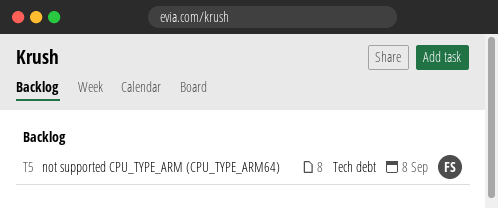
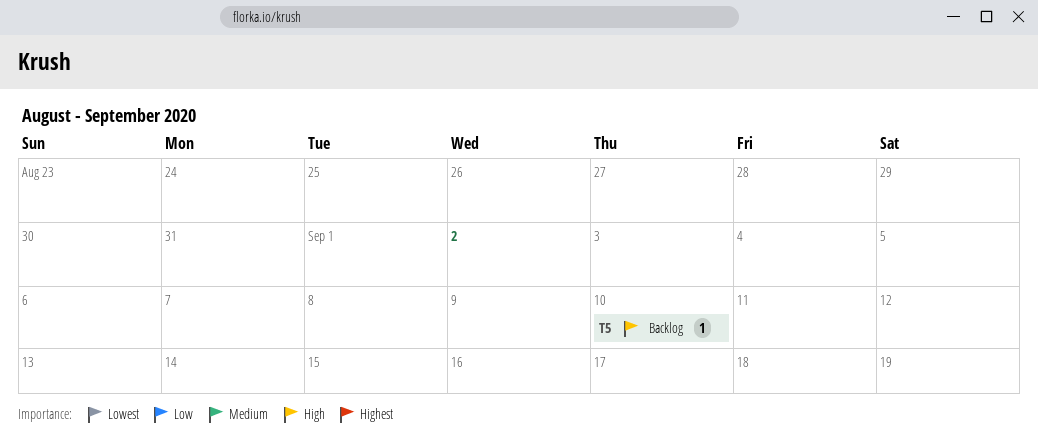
T5, due: Sep 8 -> Sep 10

